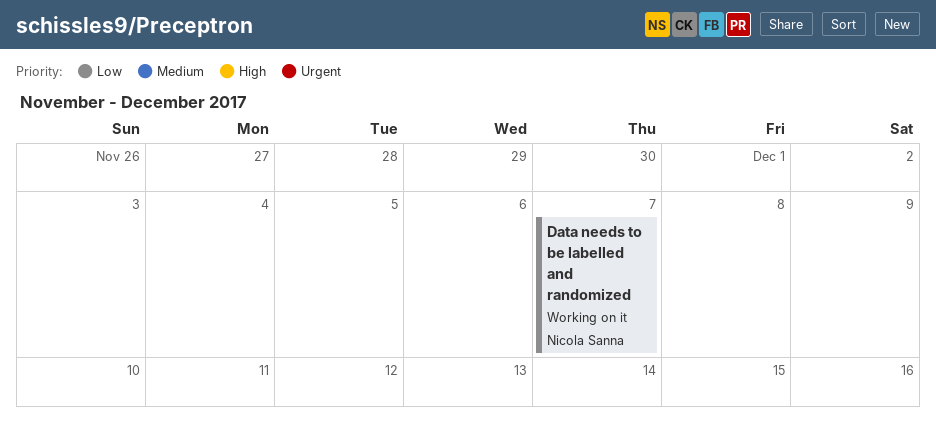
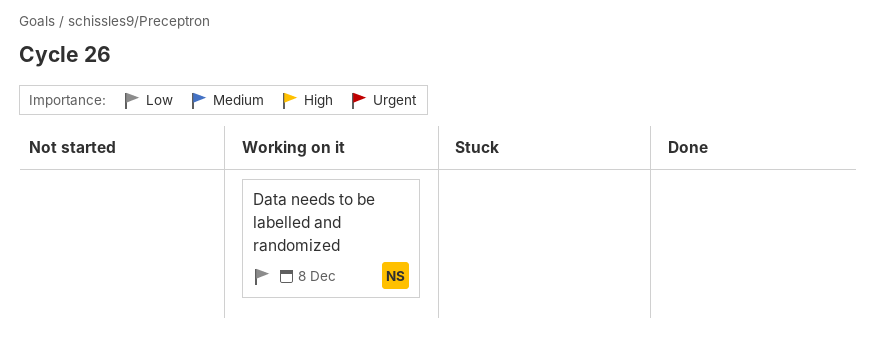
Data needs to be labelled and randomized, due: Dec 7 -> Dec 8

